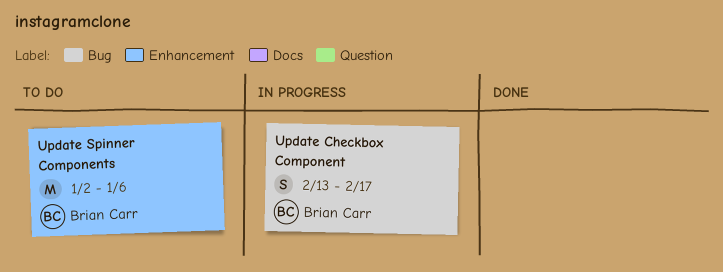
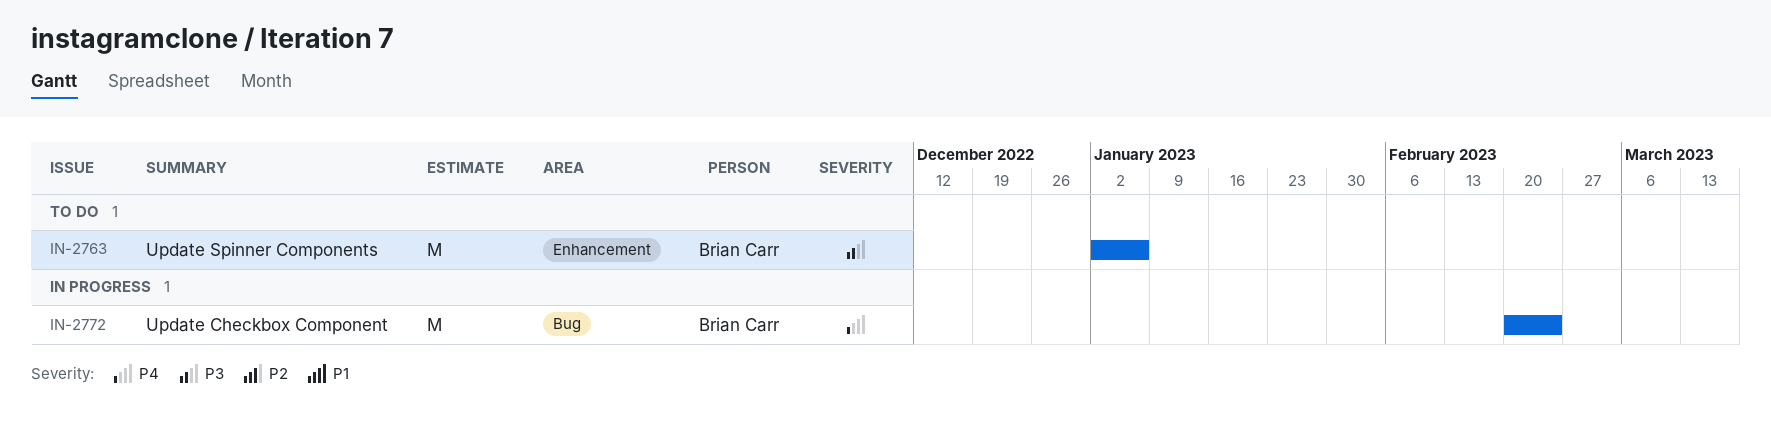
Update Checkbox Component, estimate: S -> M
Update Checkbox Component, start: Feb 13 -> Feb 20
Update Checkbox Component, due: Feb 17 -> Feb 24

